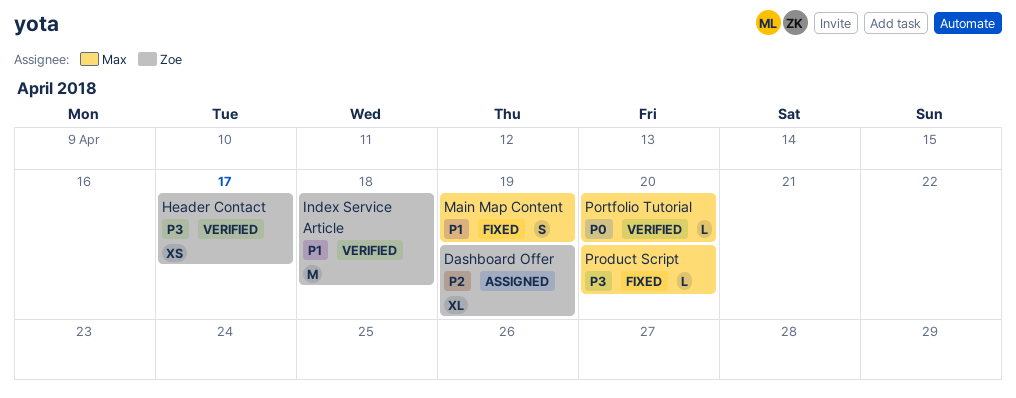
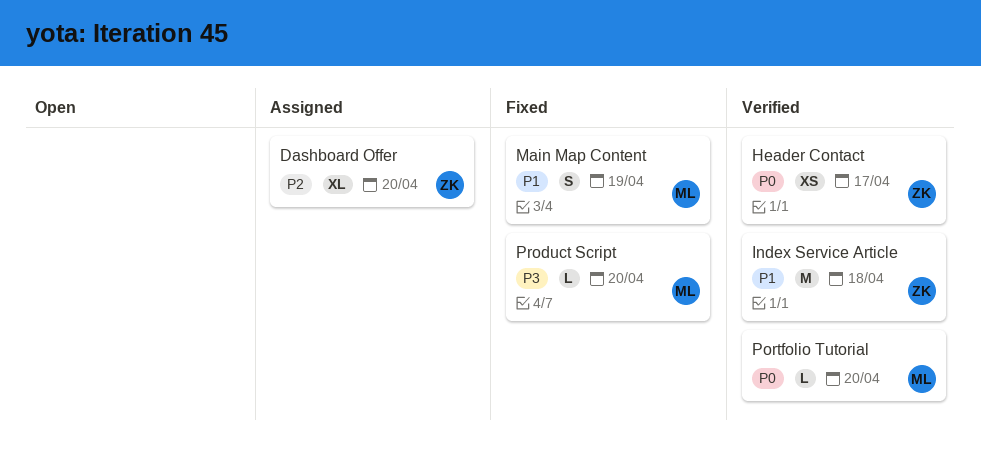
Dashboard Offer, due: Apr 19 -> Apr 20
Header Contact, priority: P3 -> P0

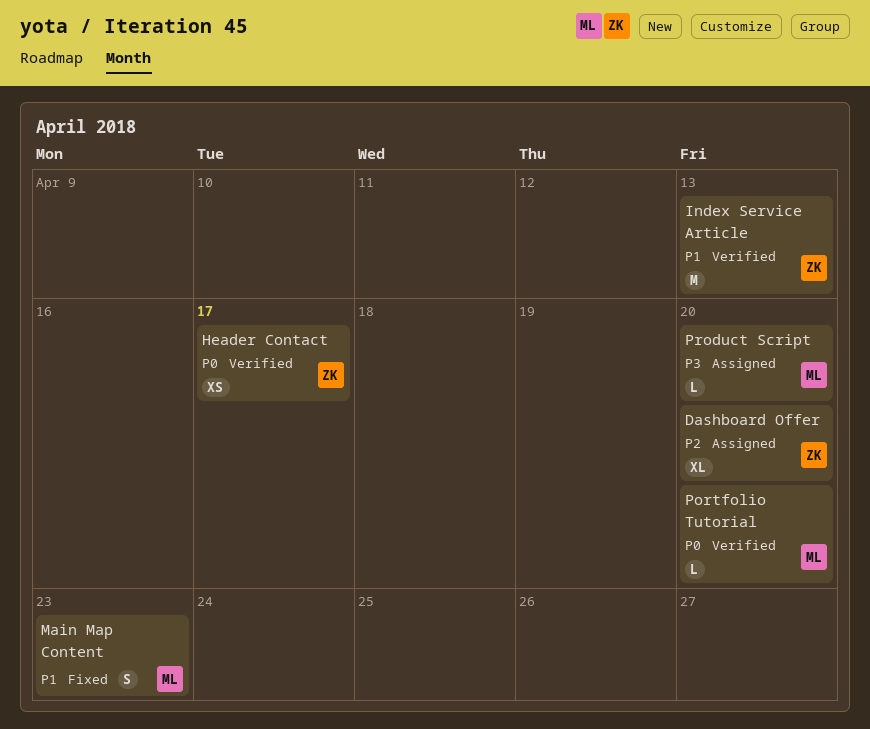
Index Service Article, due: Apr 18 -> Apr 13
Main Map Content, due: Apr 19 -> Apr 23
Product Script, status: Fixed -> Assigned

